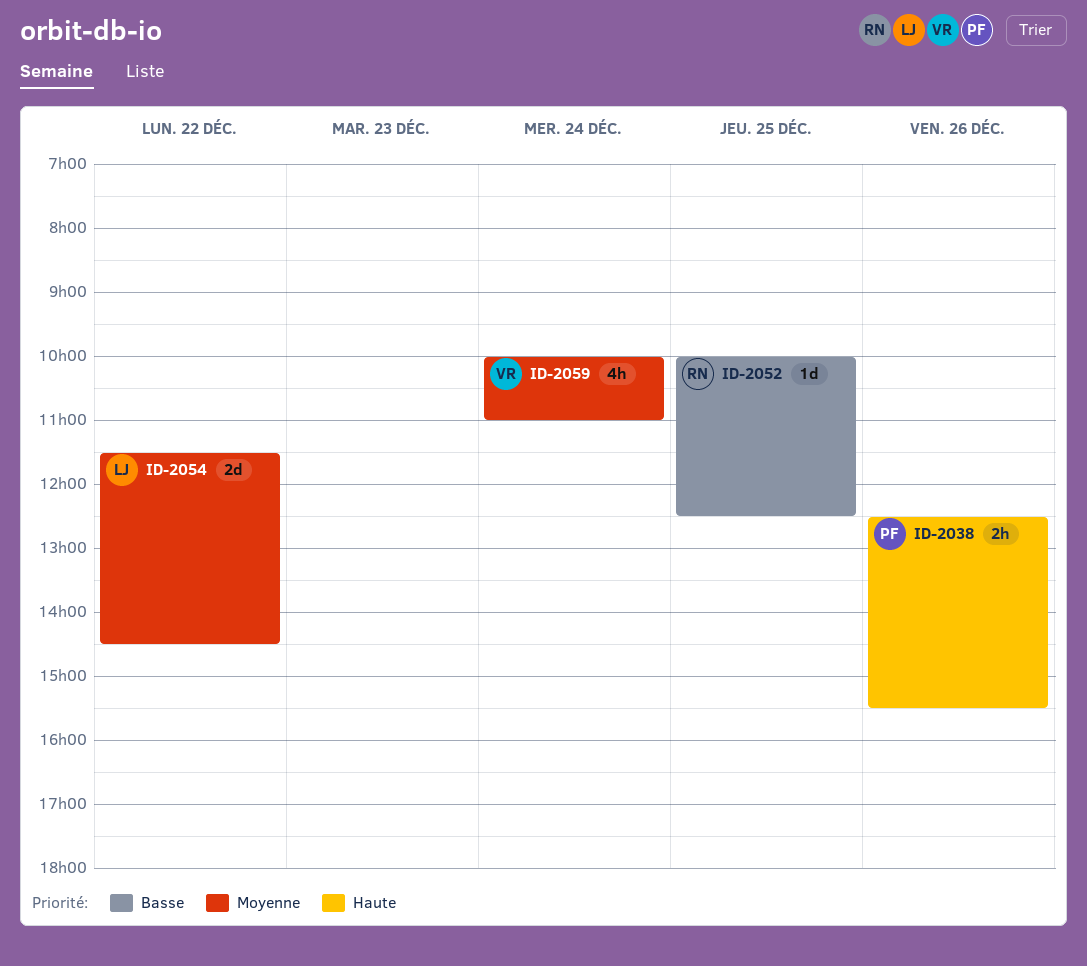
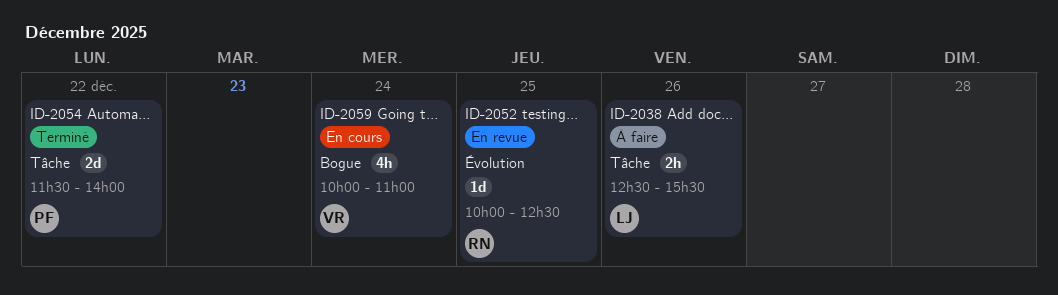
ID-2038, owner: PF -> LJ
ID-2054, owner: LJ -> PF
ID-2054, ends: 14:30 -> 14:00

